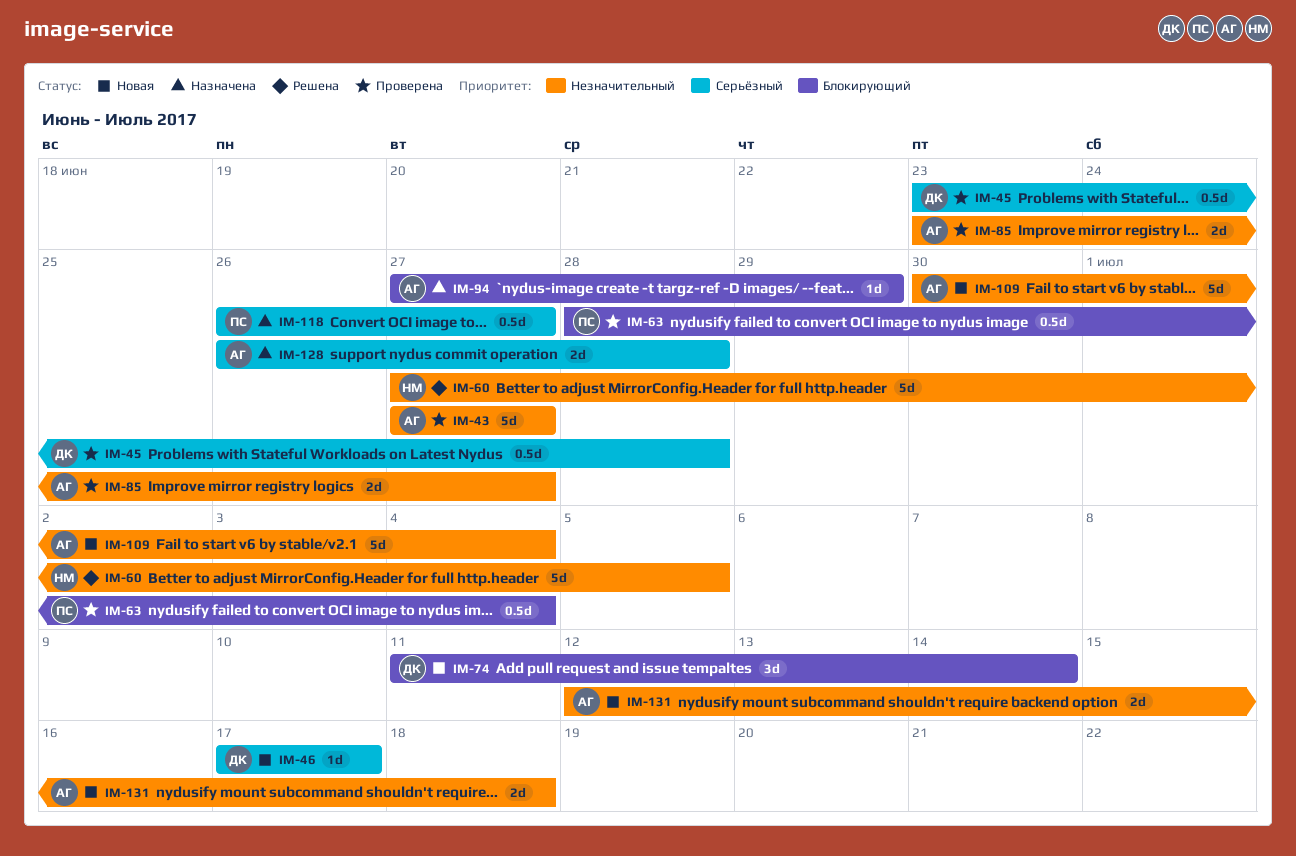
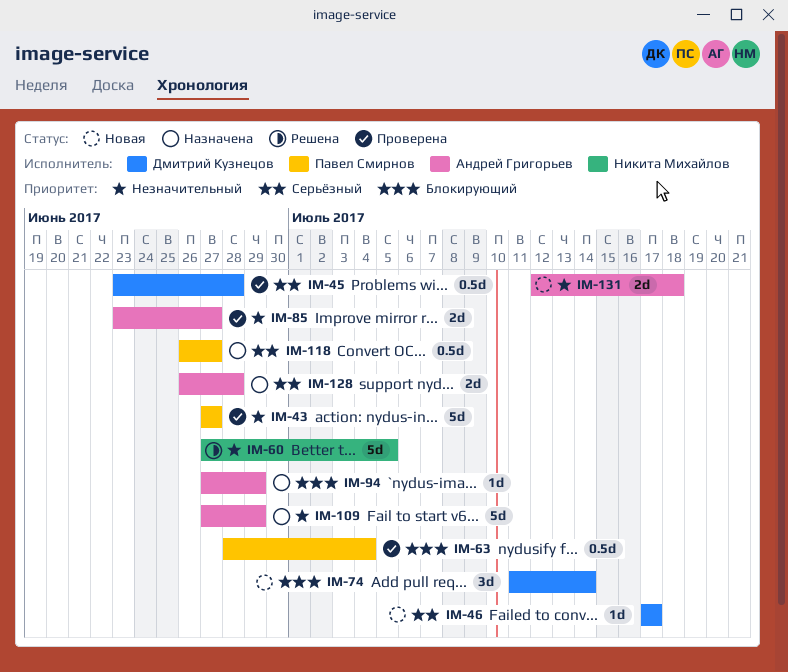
IM-43, owner: Андрей Григорьев -> Павел Смирнов
IM-109, status: Новая -> Назначена
IM-109, start: Jun 30 -> Jun 27
IM-109, due: Jul 4 -> Jun 29

